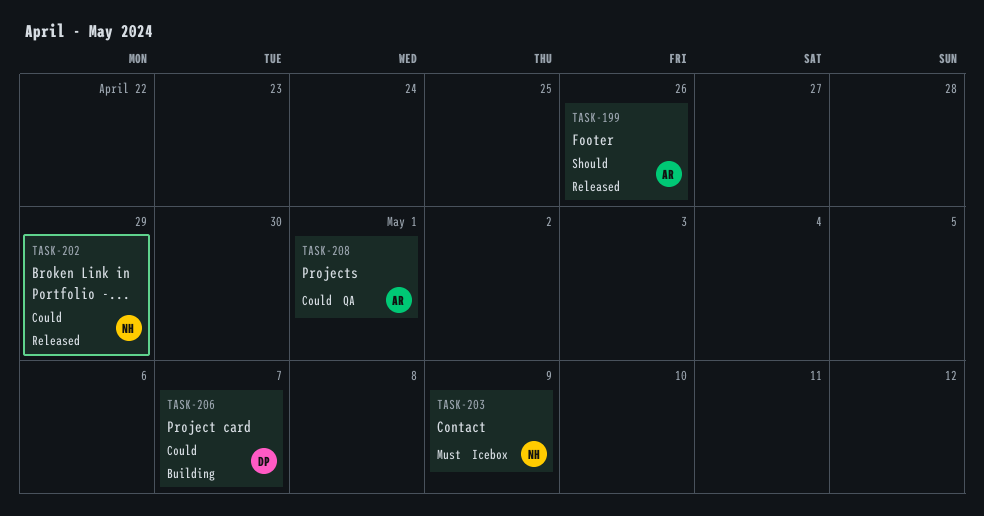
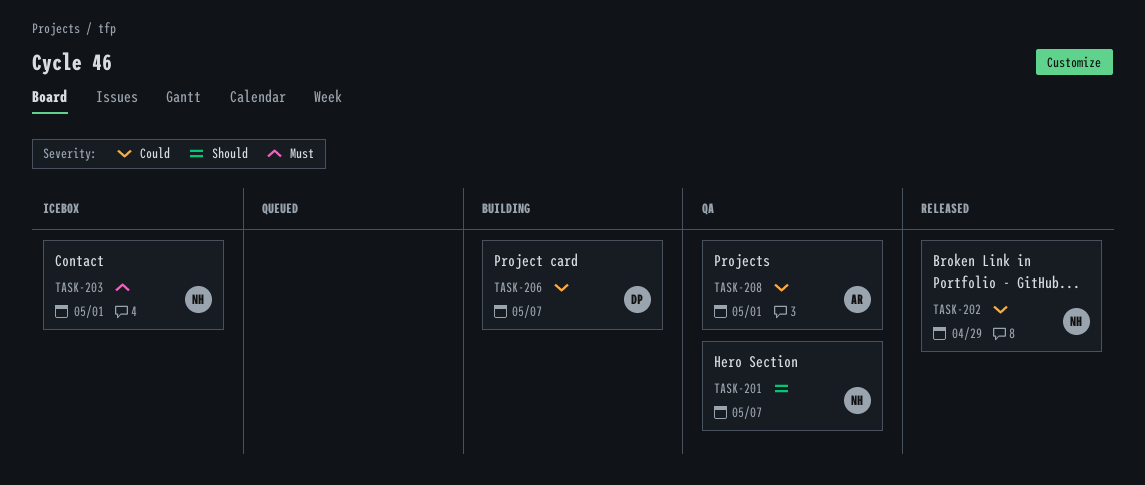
TASK-199: present -> none
TASK-201: none -> present
TASK-203, due: May 9 -> May 1

